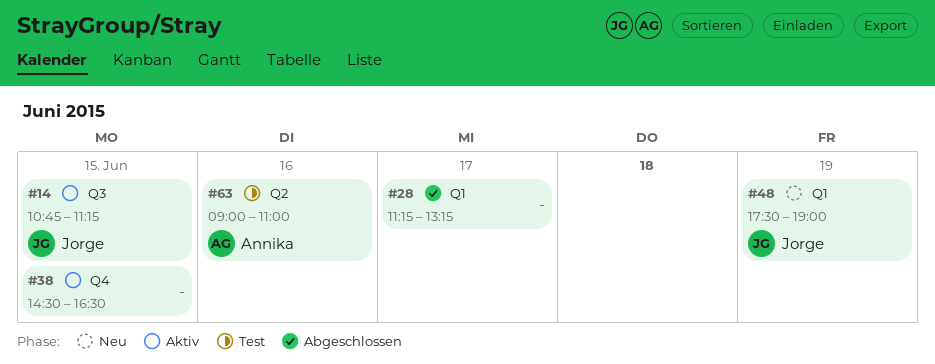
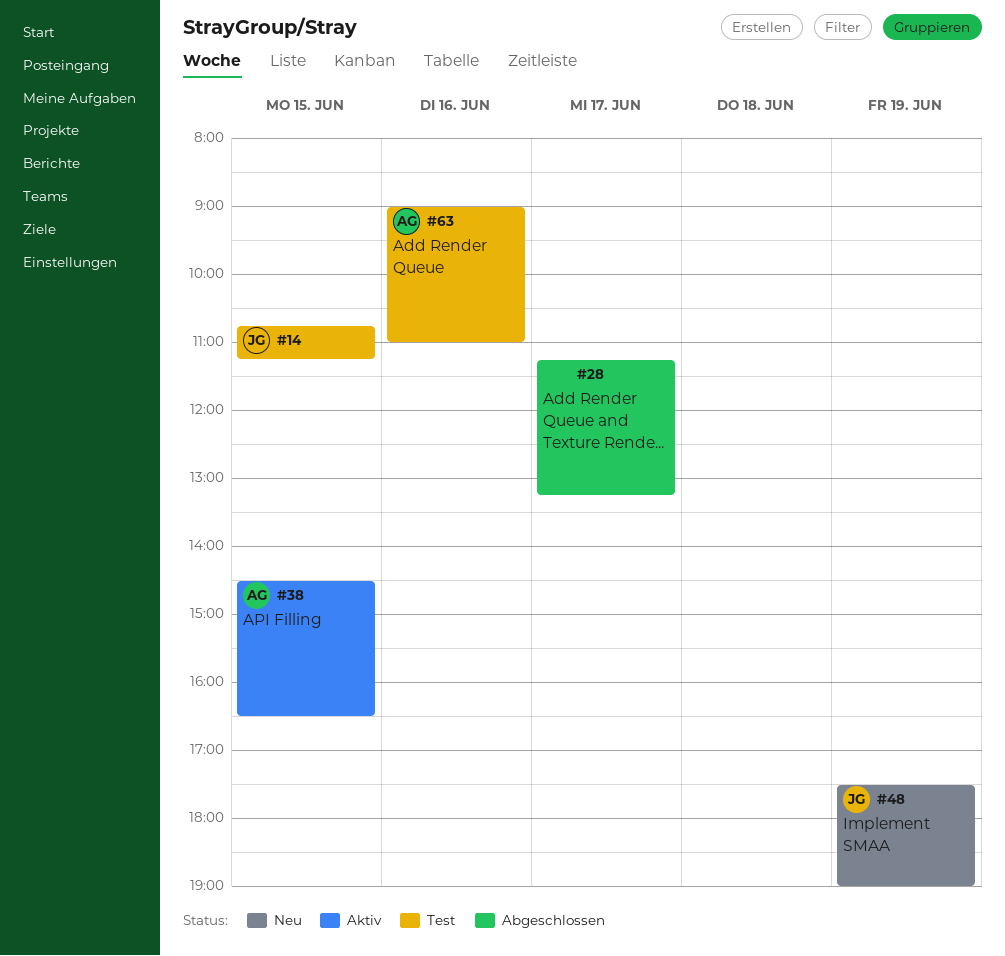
#14, status: Aktiv -> Test
#38, owner: none -> Annika

